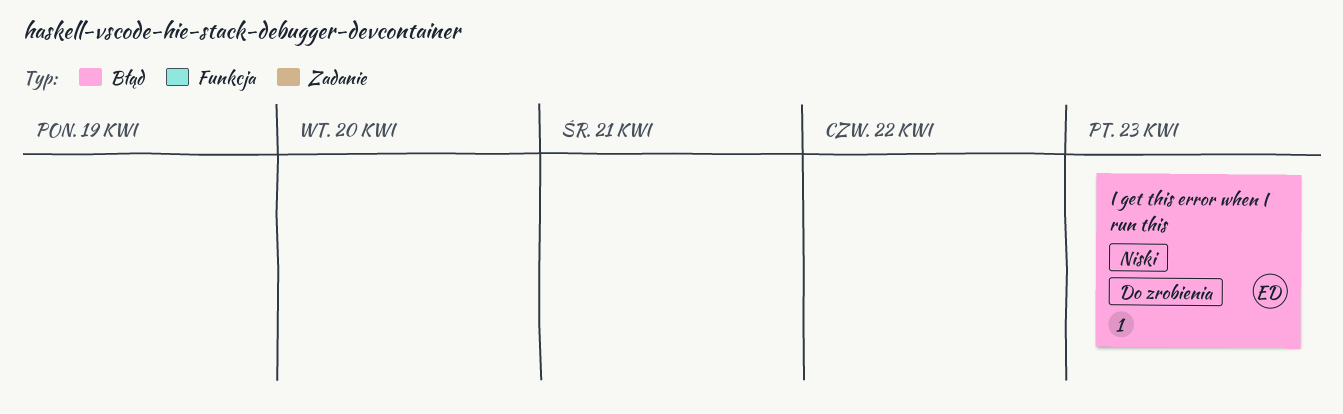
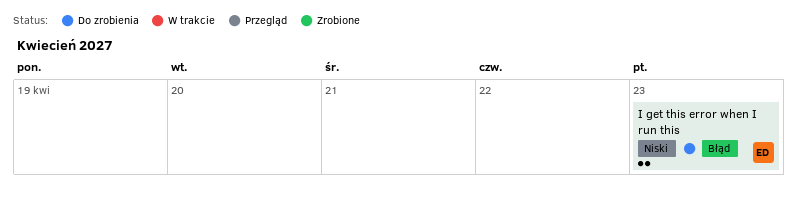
I get this error when I run this, estimate: 1 -> 2

